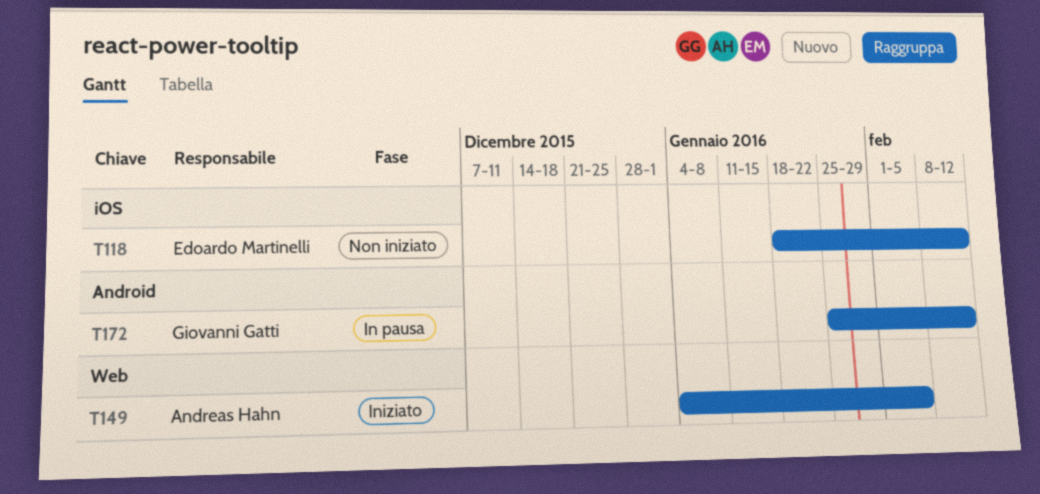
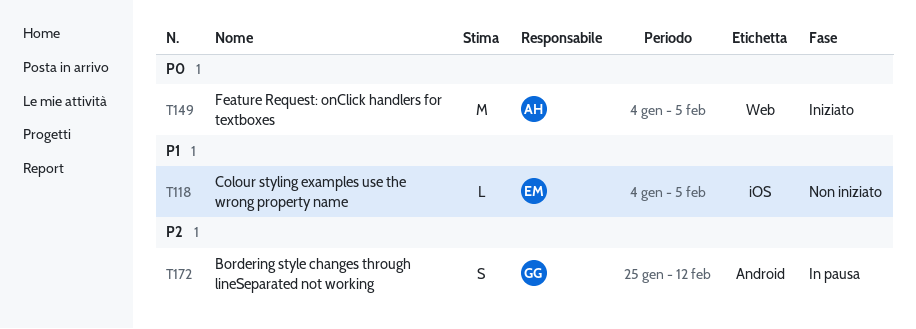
T118, start: Jan 18 -> Jan 4
T118, due: Feb 12 -> Feb 5

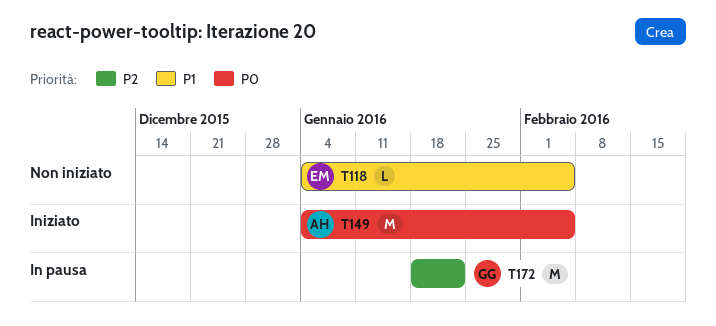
T172, estimate: S -> M
T172, start: Jan 25 -> Jan 18
T172, due: Feb 12 -> Jan 22

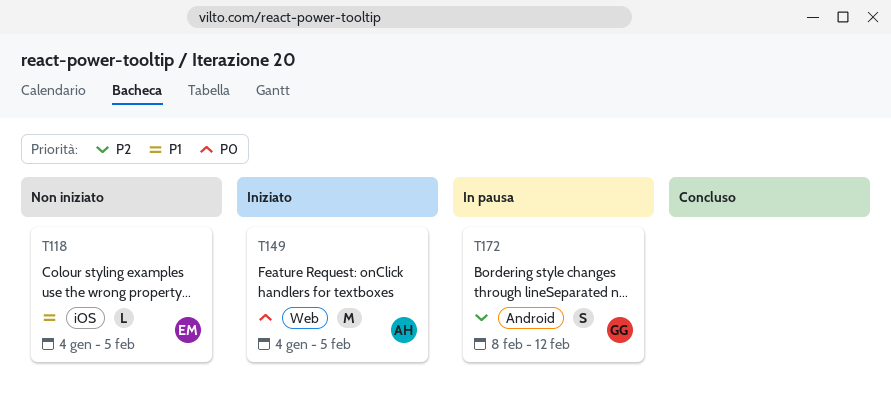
T172, estimate: M -> S
T172, start: Jan 18 -> Feb 8
T172, due: Jan 22 -> Feb 12

